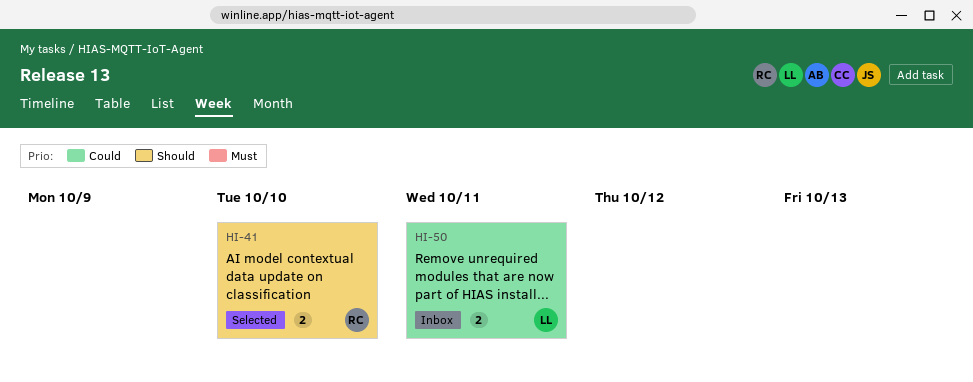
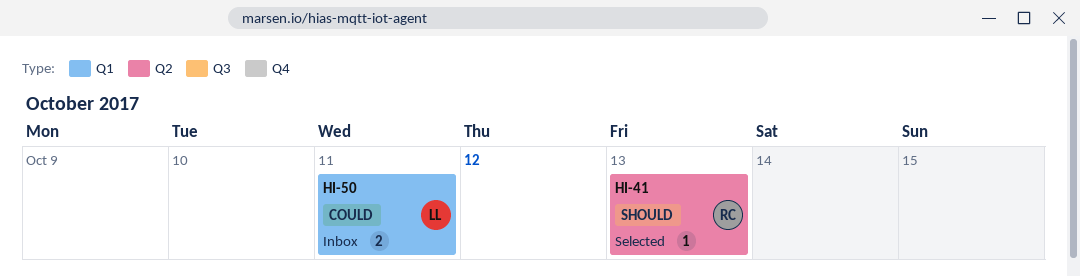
HI-41, estimate: 2 -> 1
HI-41, due: Oct 10 -> Oct 13

